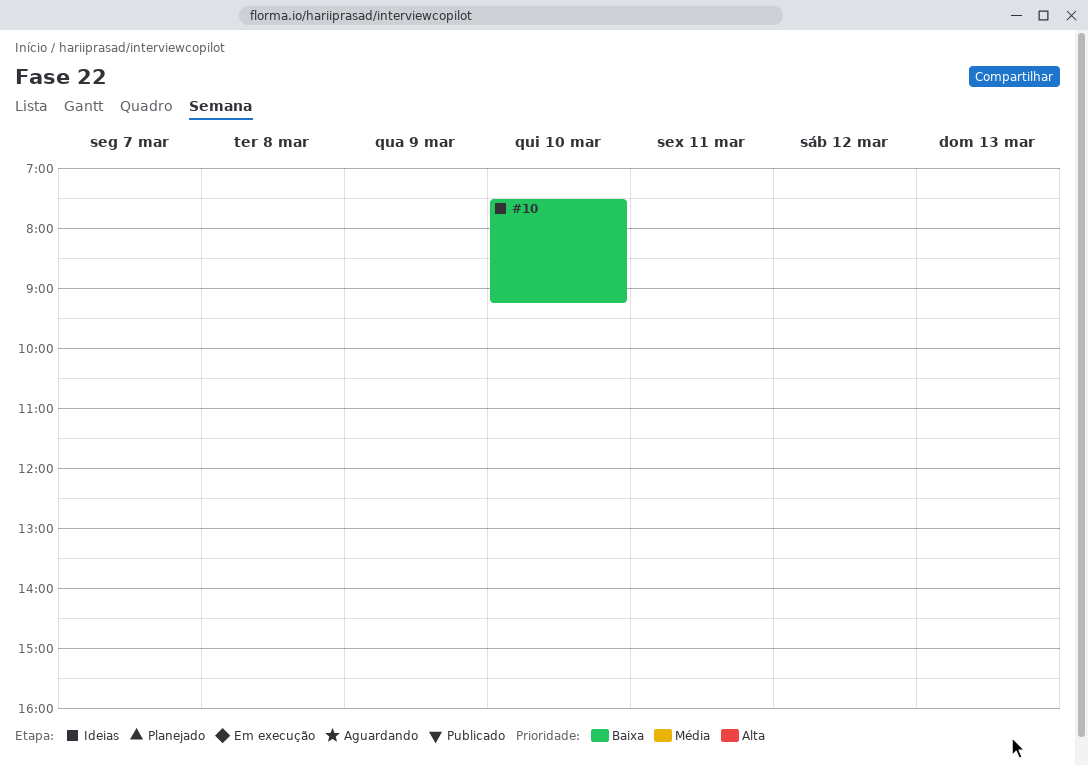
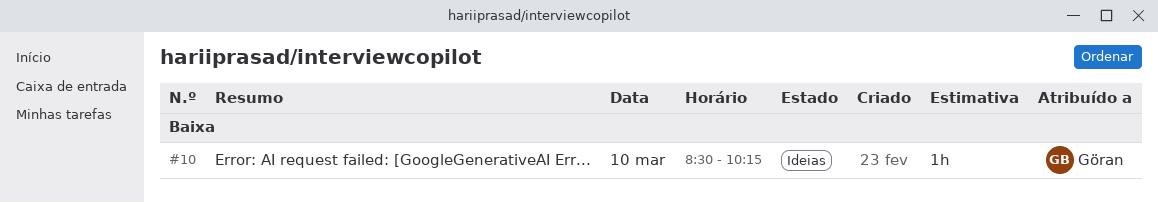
#10, begins: 07:30 -> 08:30
#10, ends: 09:15 -> 10:15

